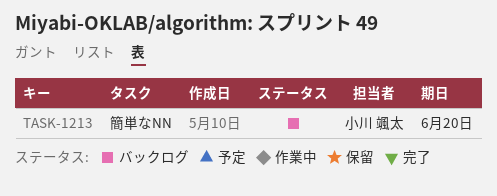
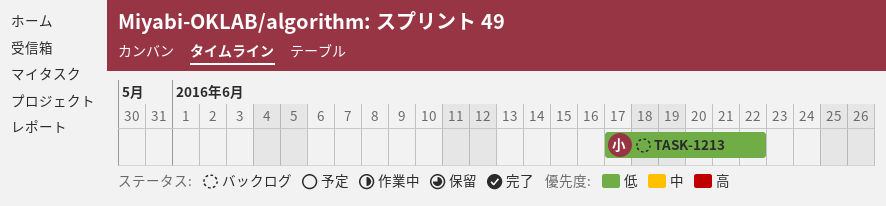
TASK-1213, due: Jun 20 -> Jun 22

